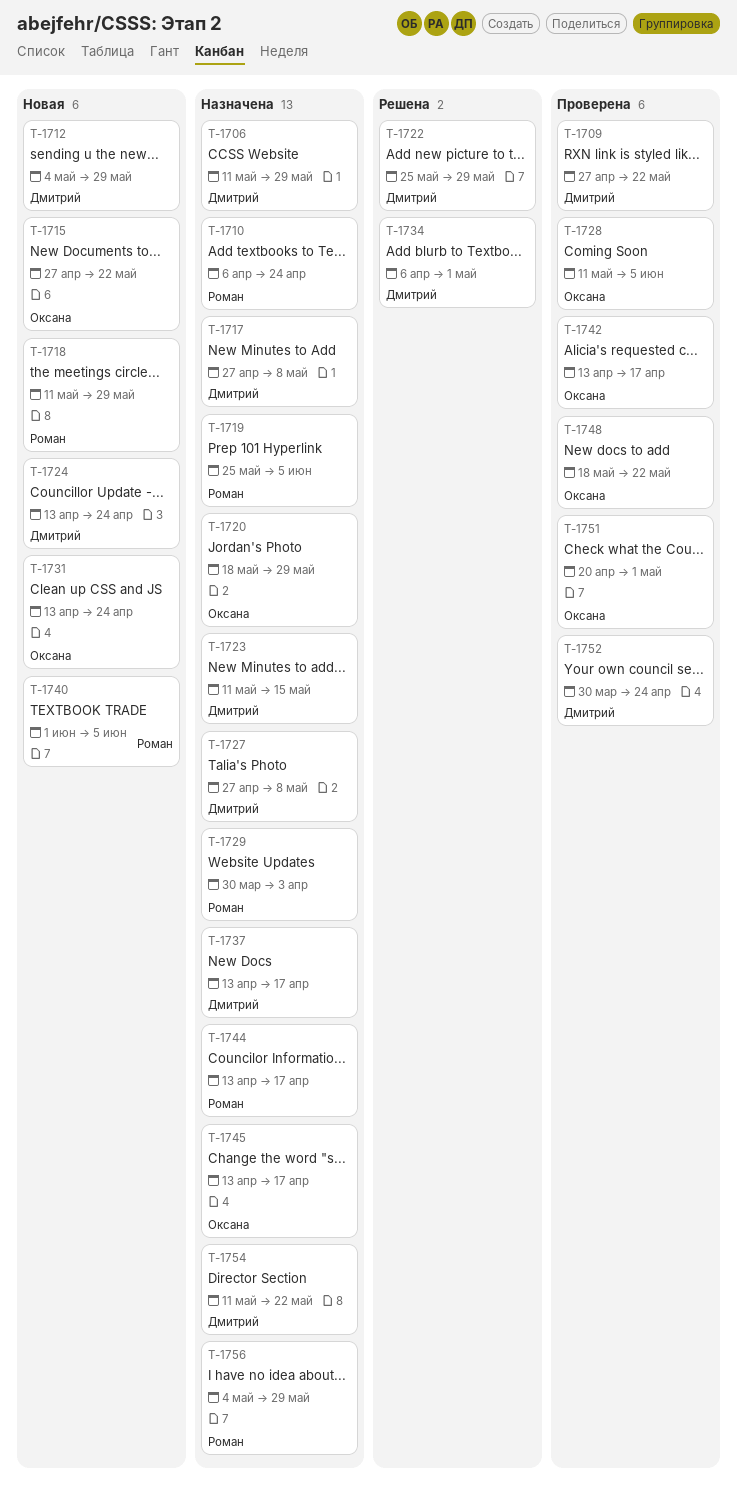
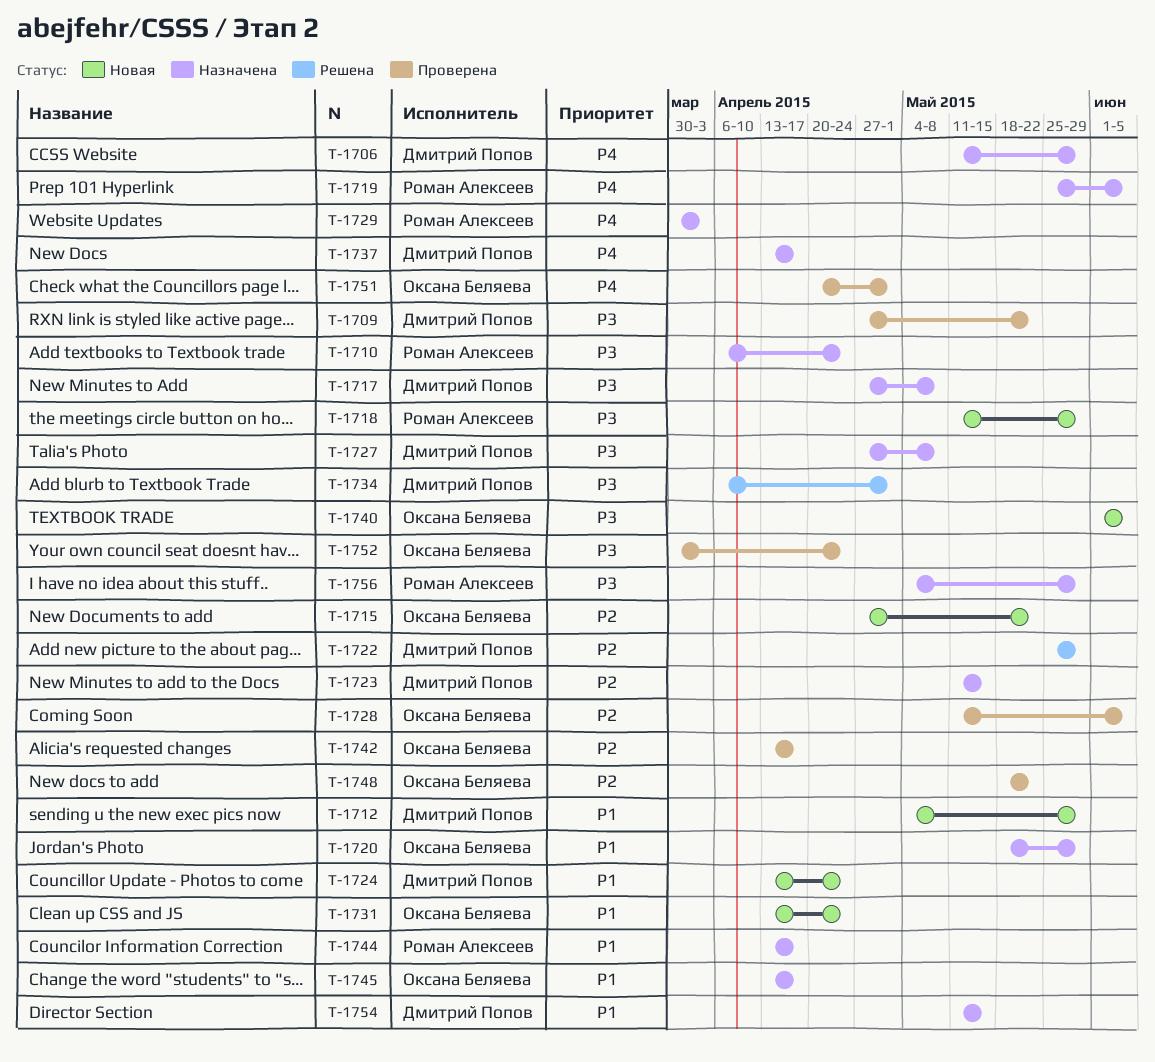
T-1740, owner: Роман Алексеев -> Оксана Беляева
T-1752, owner: Дмитрий Попов -> Оксана Беляева
T-1754, due: May 22 -> May 15

